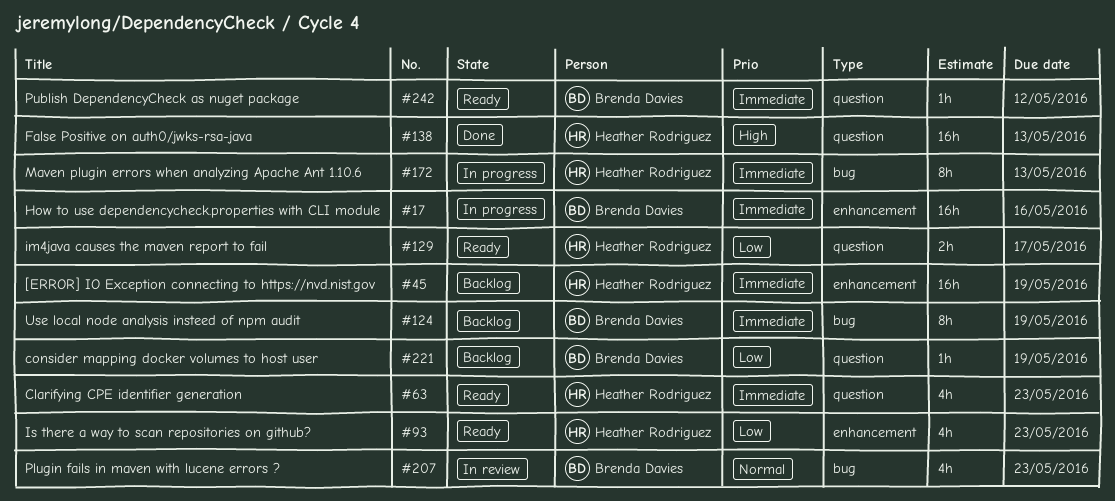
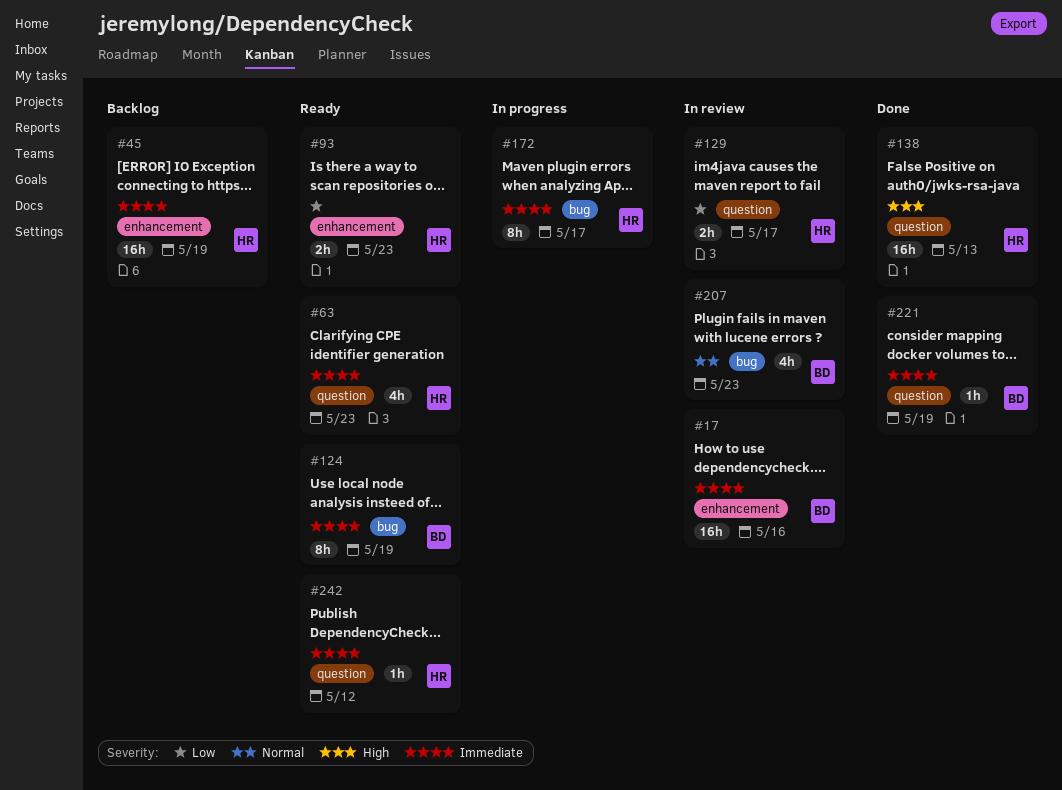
#17, status: In progress -> In review
#93, estimate: 4h -> 2h
#124, status: Backlog -> Ready
#129, status: Ready -> In review
#172, due: May 13 -> May 17
#221, status: Backlog -> Done
#221, priority: Low -> Immediate
#242, owner: Brenda Davies -> Heather Rodriguez

